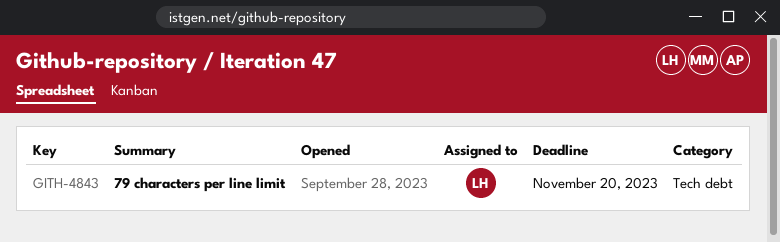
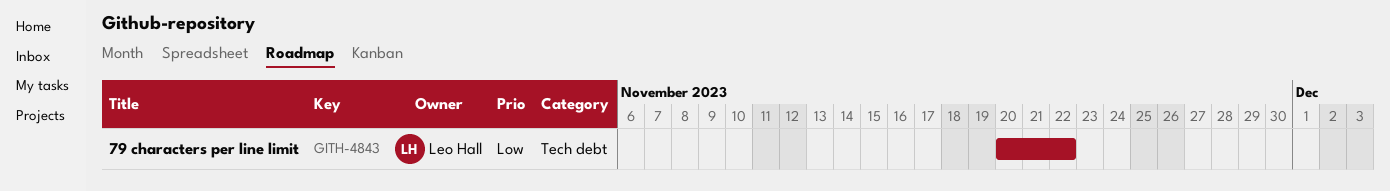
GITH-4843, due: Nov 20 -> Nov 22

